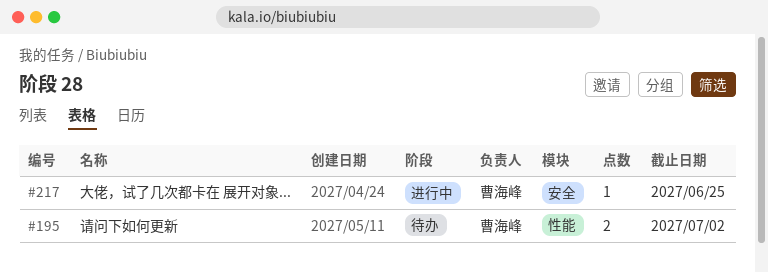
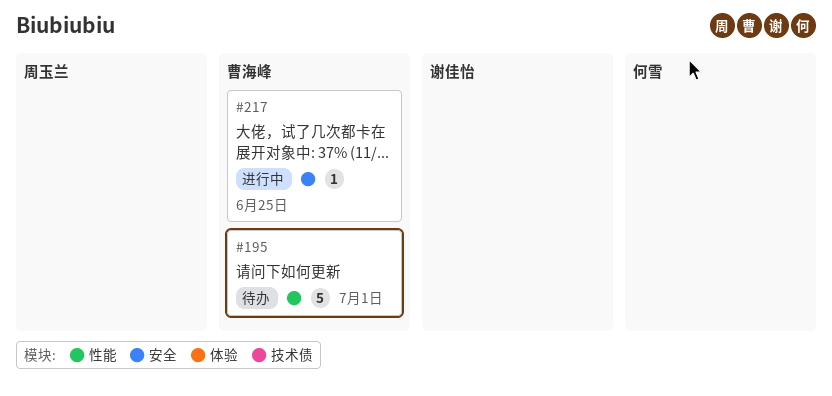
#195, estimate: 2 -> 5
#195, due: Jul 2 -> Jul 1

